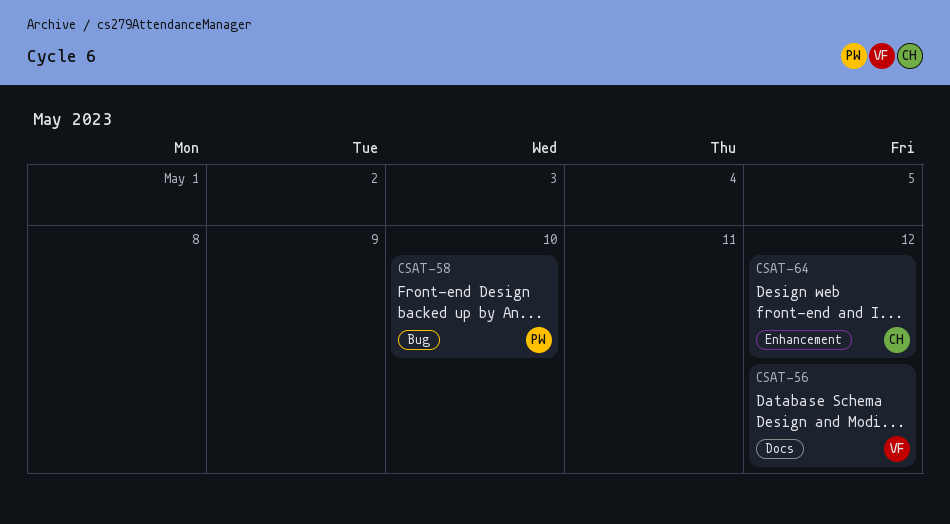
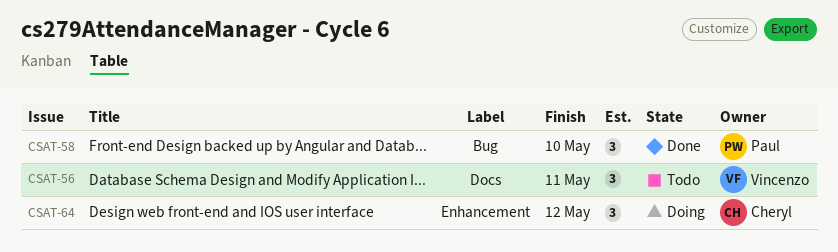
CSAT-56, due: May 12 -> May 11

